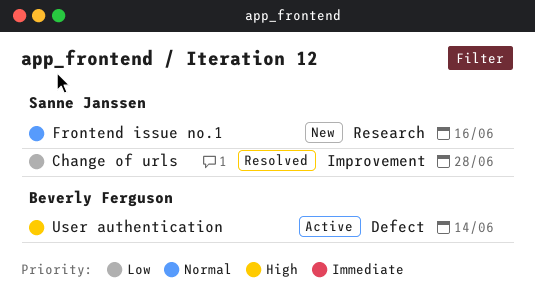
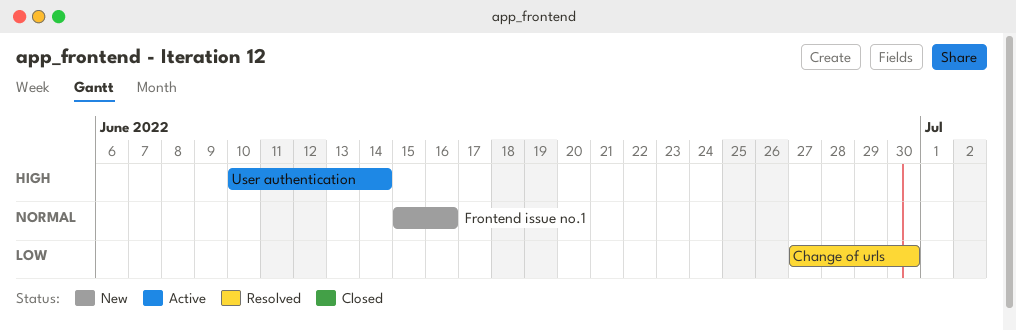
Change of urls, due: Jun 28 -> Jun 30

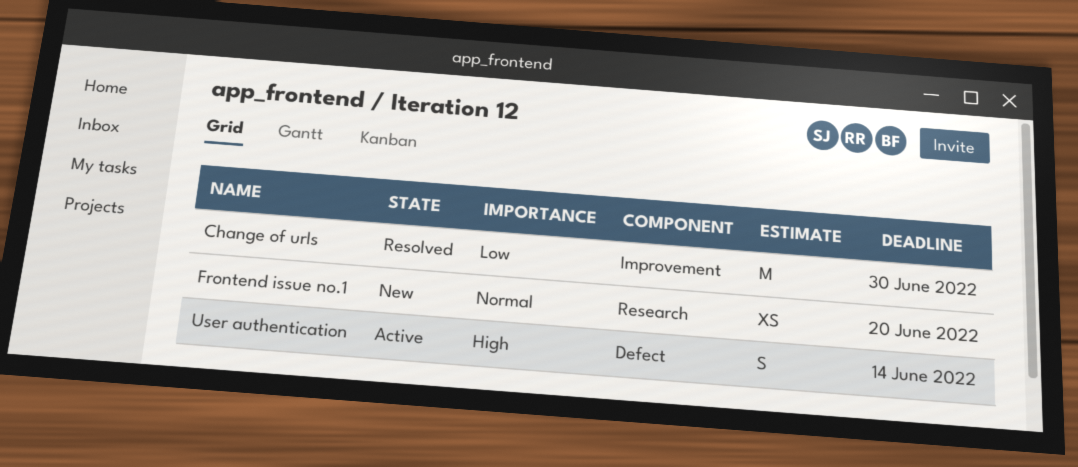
Frontend issue no.1, due: Jun 16 -> Jun 20

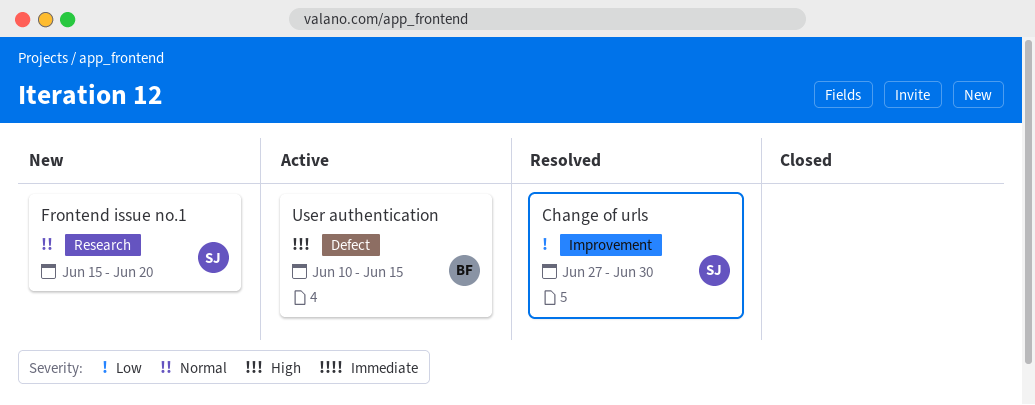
User authentication, due: Jun 14 -> Jun 15

